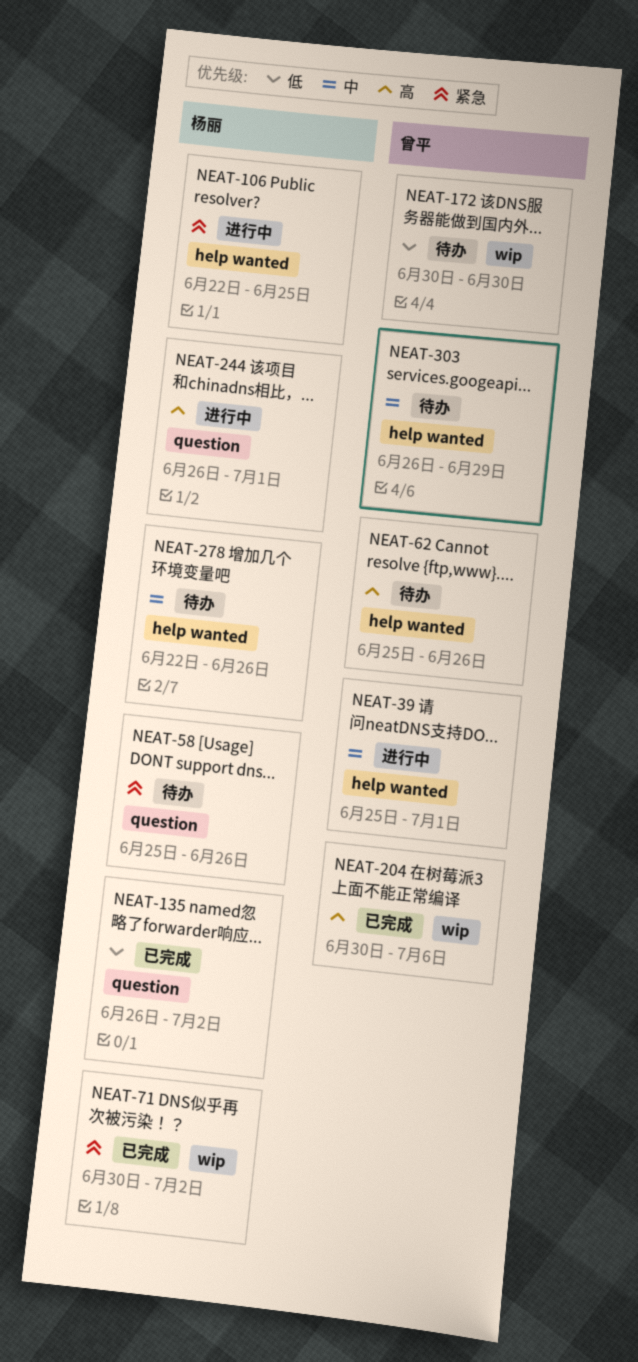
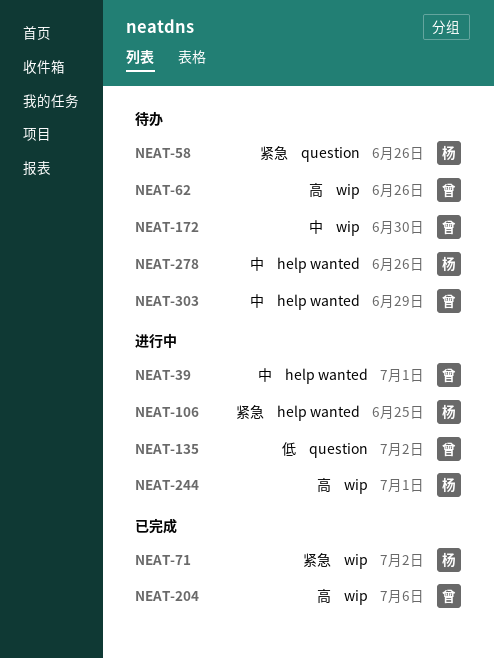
NEAT-62, label: help wanted -> wip
NEAT-135, status: 已完成 -> 进行中
NEAT-135, owner: 杨丽 -> 曾平
NEAT-172, priority: 低 -> 中
NEAT-244, label: question -> wip

